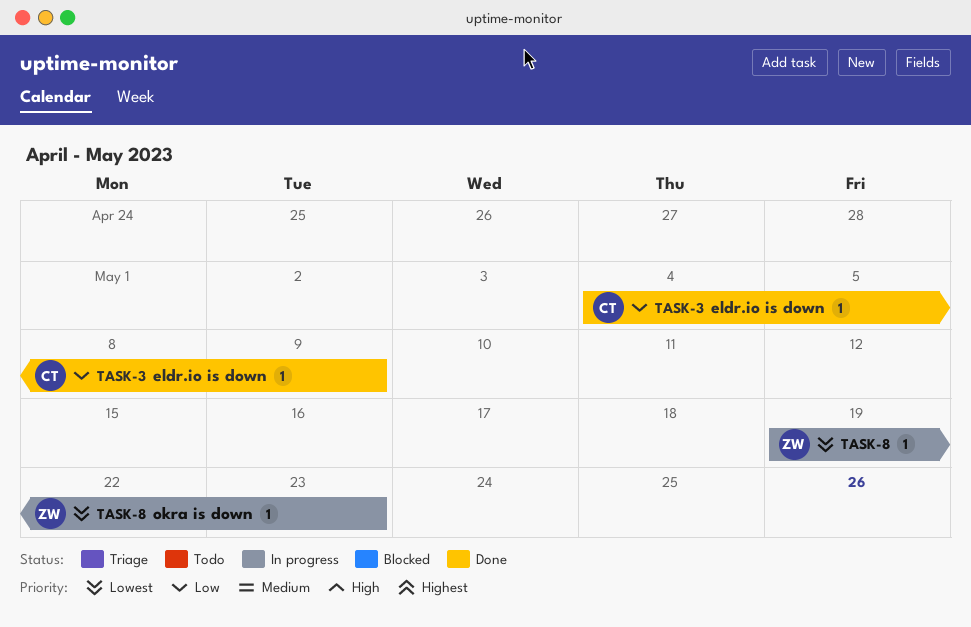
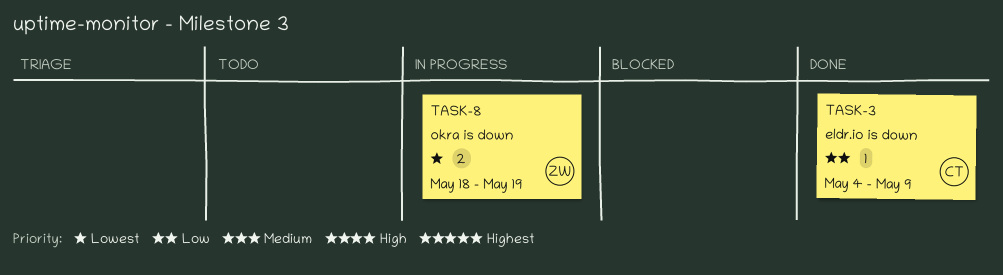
TASK-8, estimate: 1 -> 2
TASK-8, start: May 19 -> May 18
TASK-8, due: May 23 -> May 19

